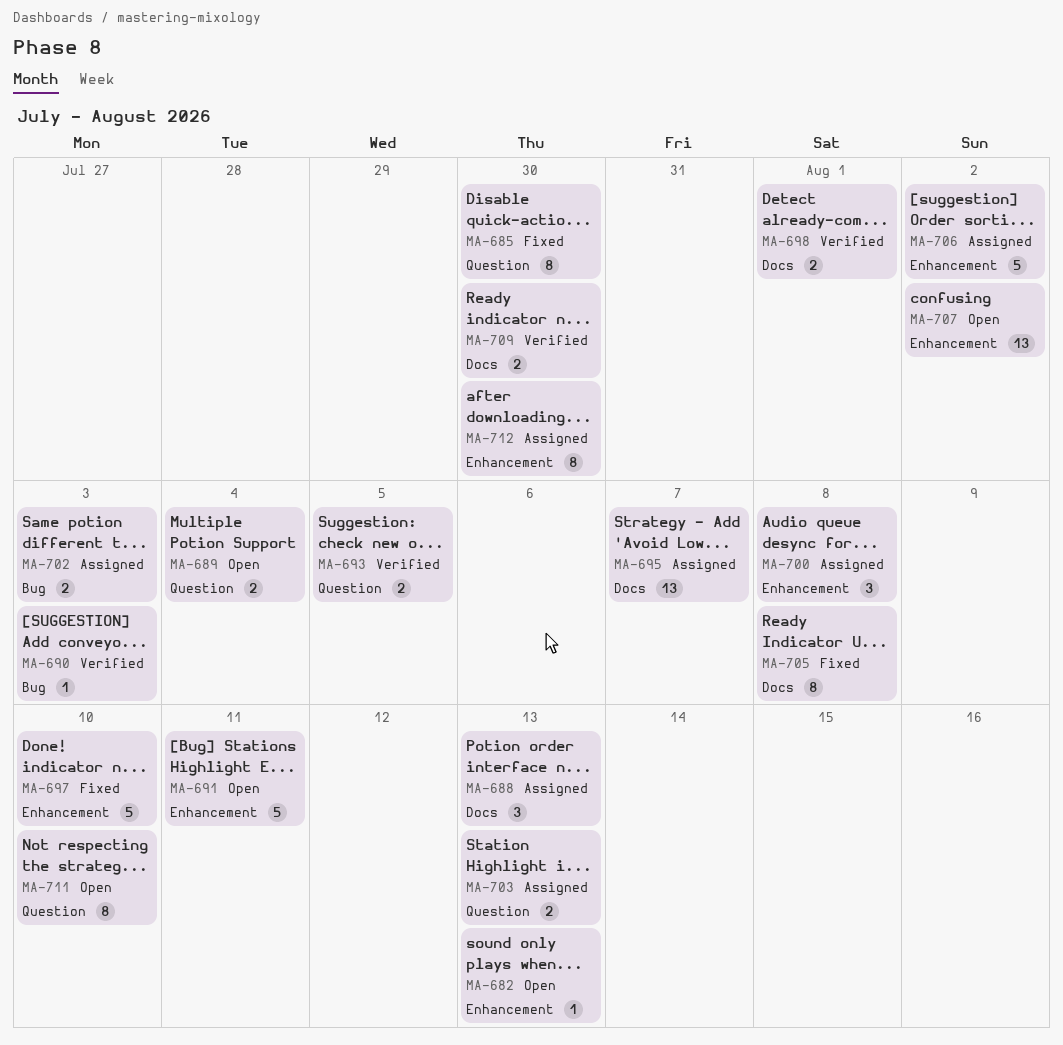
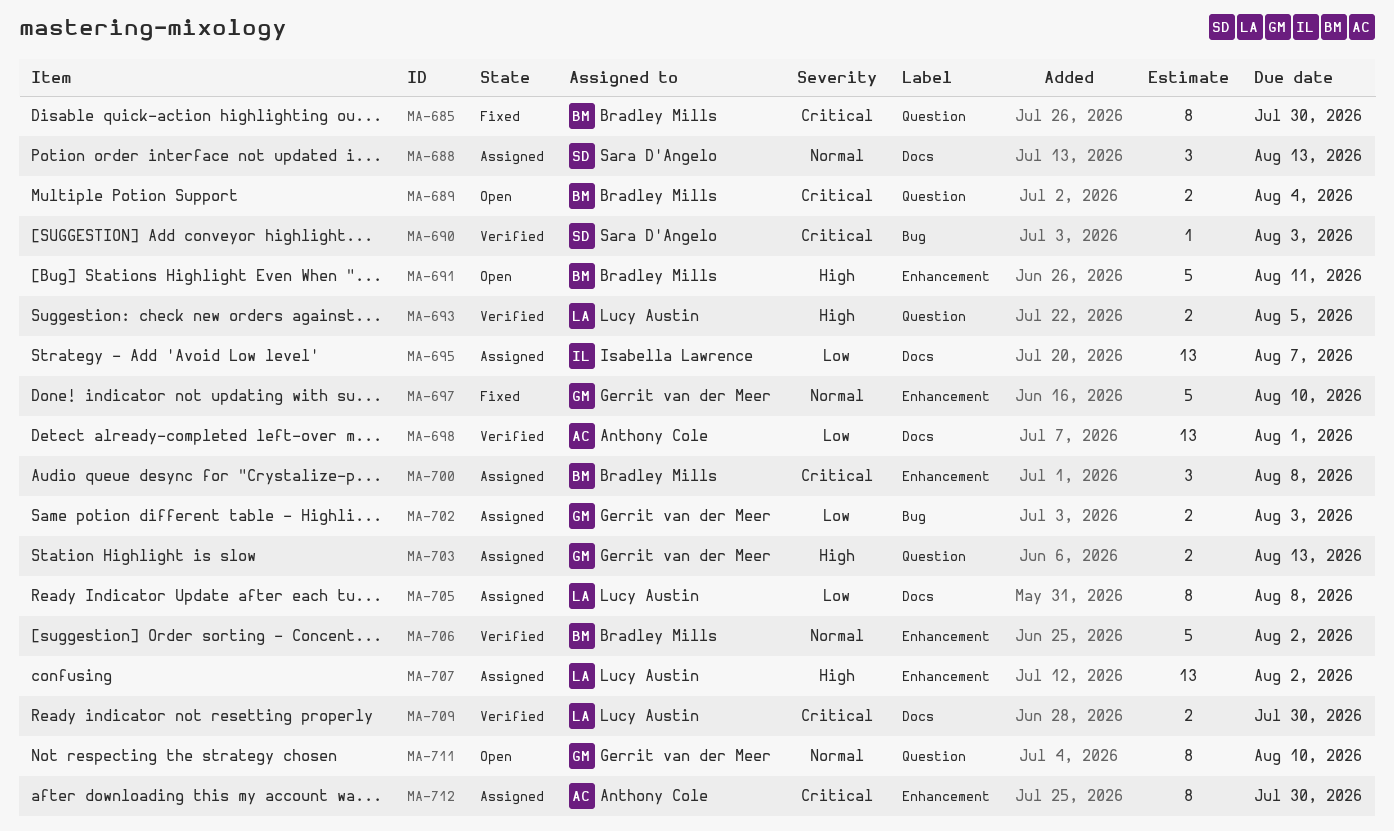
MA-682: present -> none
MA-698, estimate: 2 -> 13
MA-705, status: Fixed -> Assigned
MA-706, status: Assigned -> Verified
MA-707, status: Open -> Assigned

